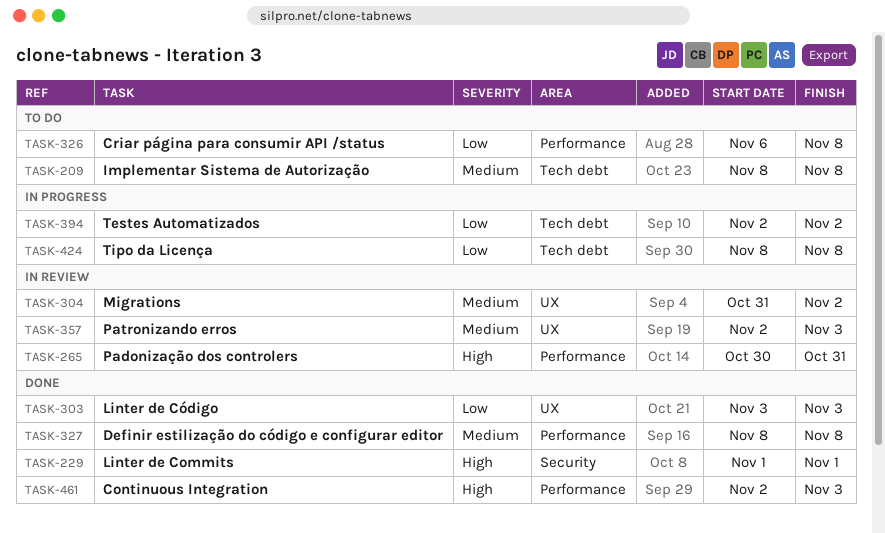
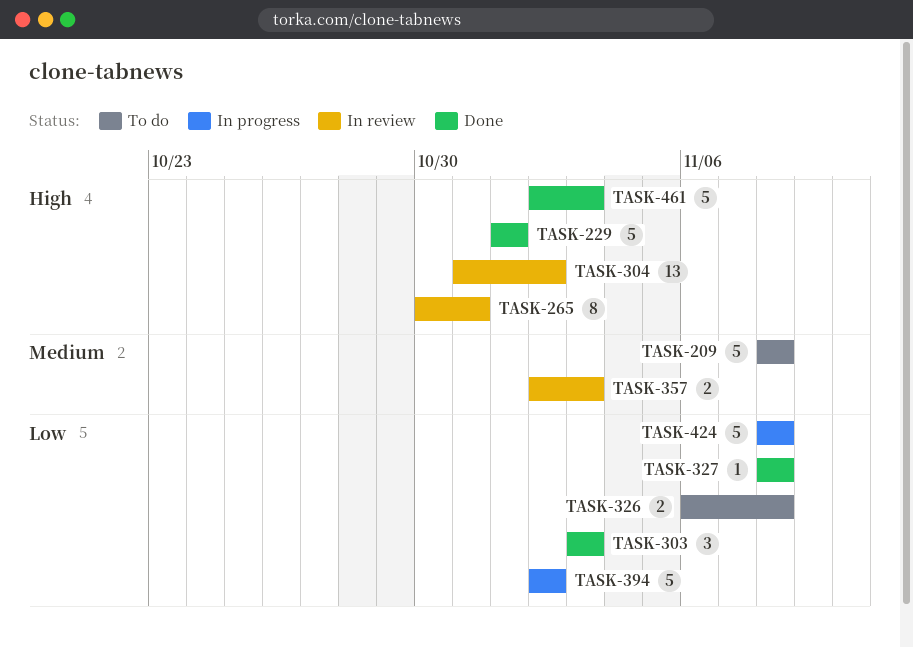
TASK-304, priority: Medium -> High
TASK-327, priority: Medium -> Low

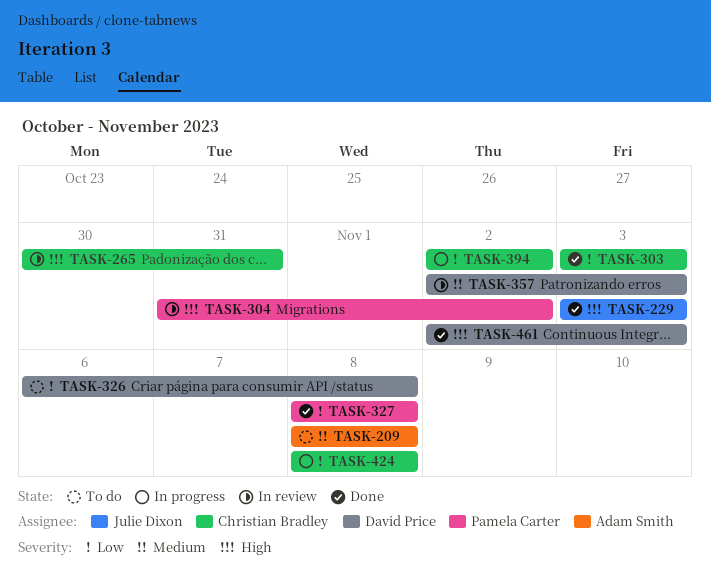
TASK-229, start: Nov 1 -> Nov 3
TASK-229, due: Nov 1 -> Nov 3

